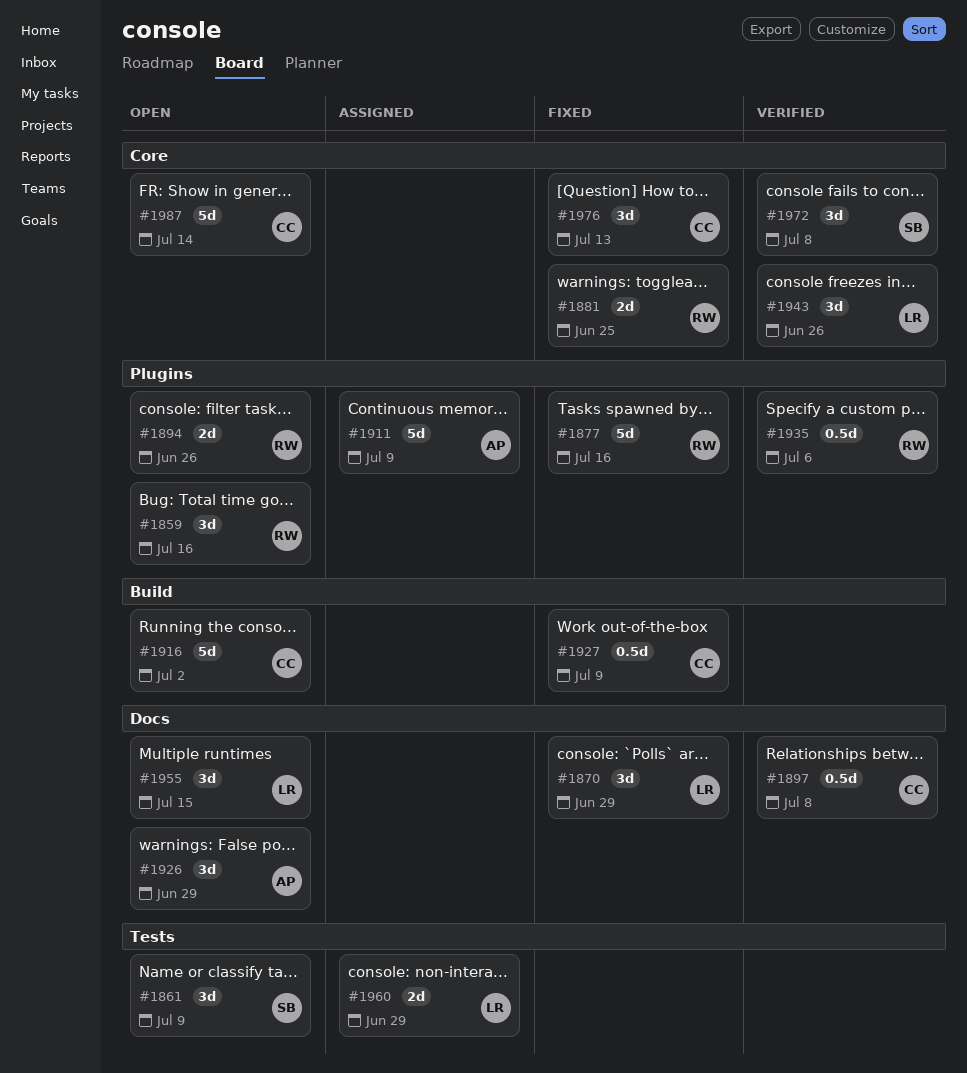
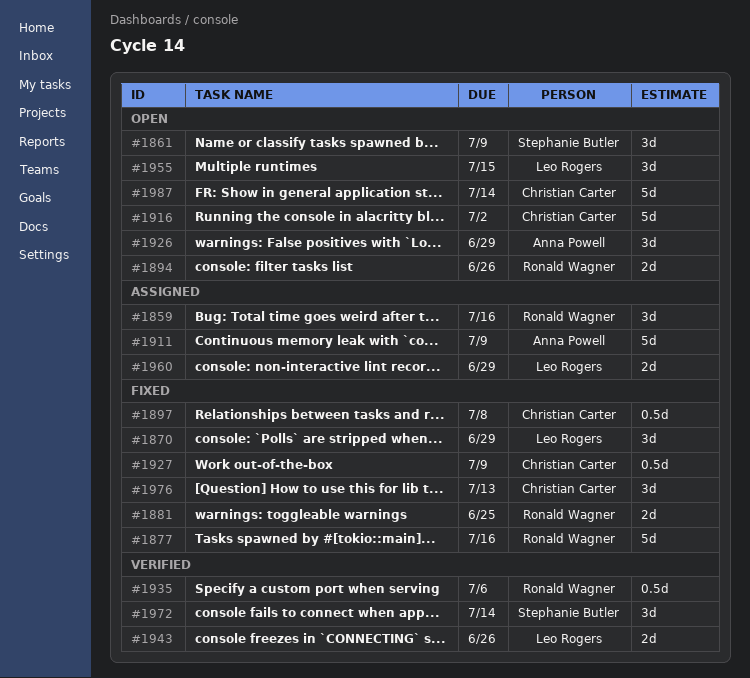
#1859, status: Open -> Assigned
#1897, status: Verified -> Fixed
#1943, estimate: 3d -> 2d
#1972, due: Jul 8 -> Jul 14

